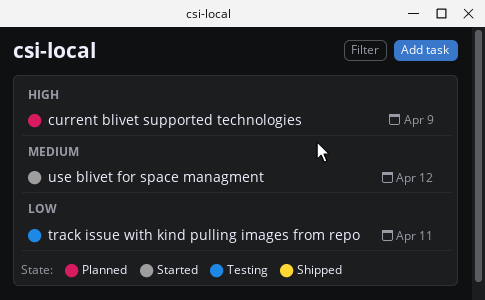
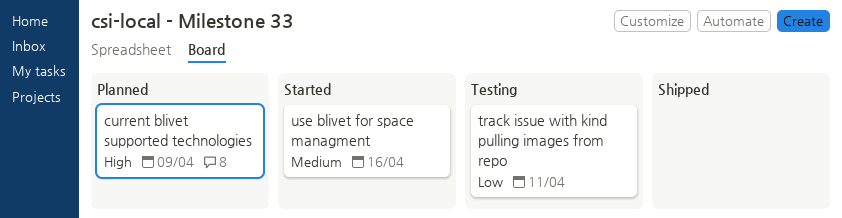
use blivet for space managment, due: Apr 12 -> Apr 16

